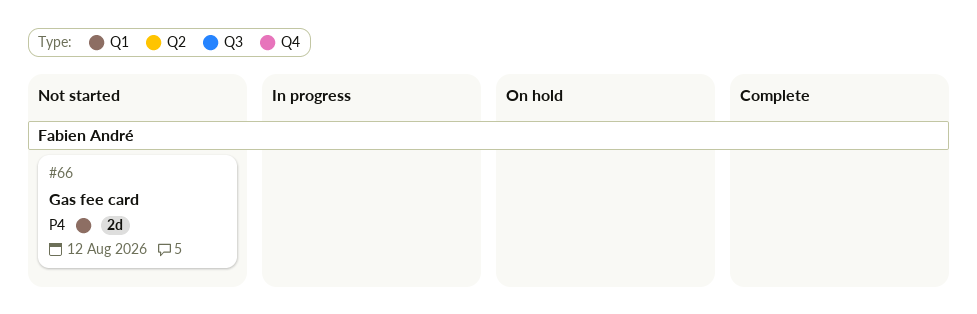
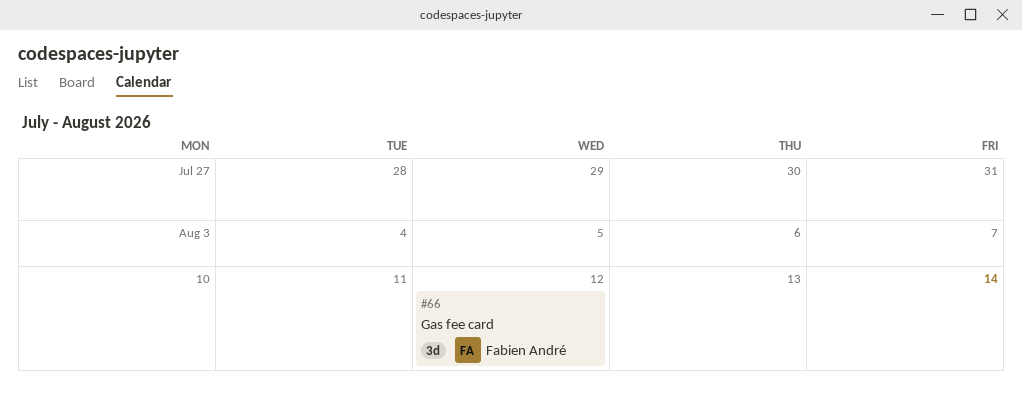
#66, estimate: 2d -> 3d

